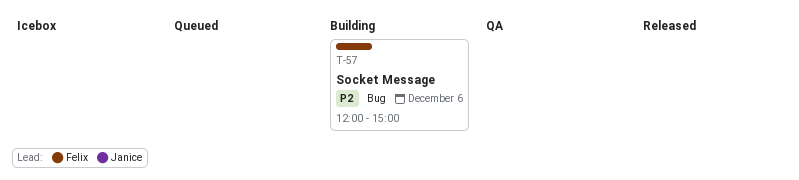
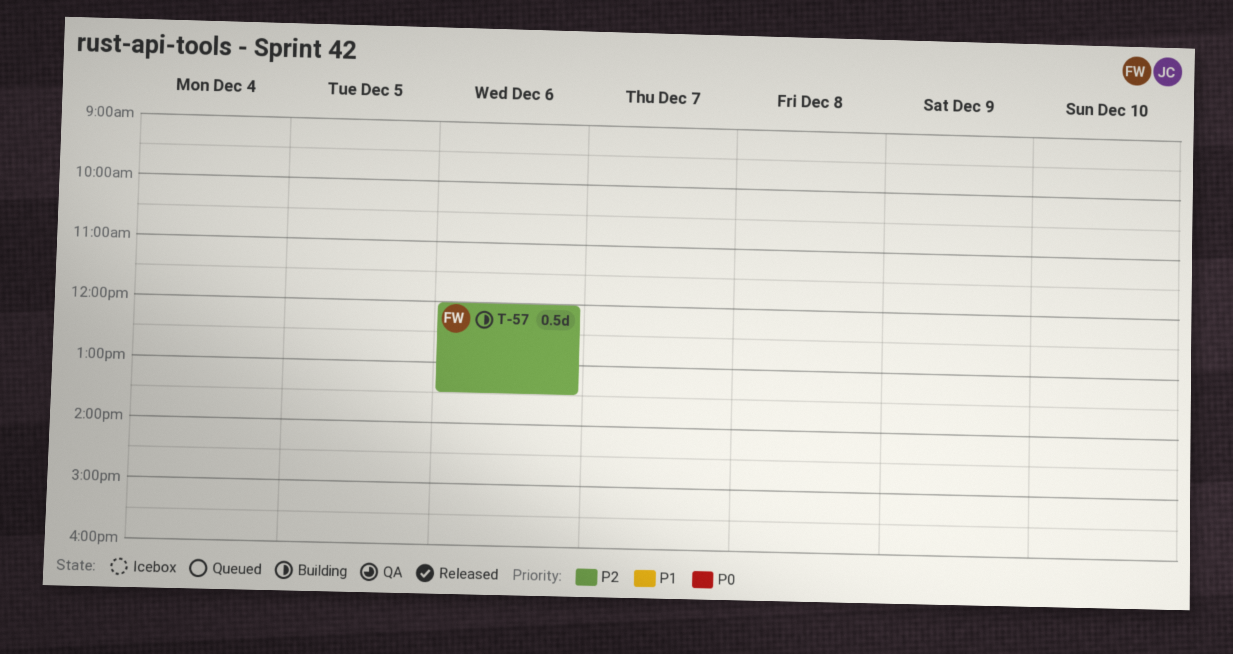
T-57, ends: 15:00 -> 13:30

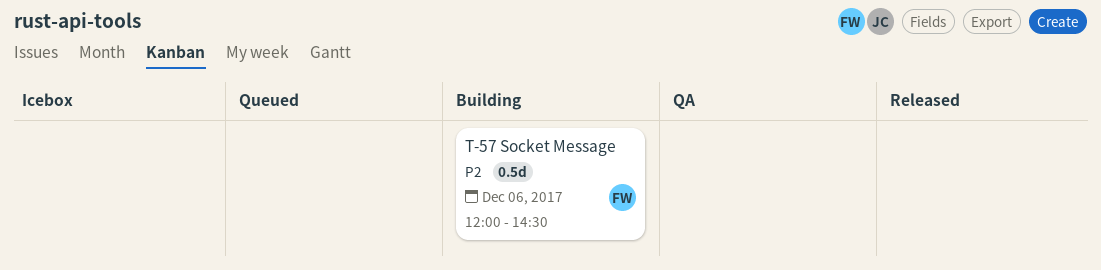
T-57, ends: 13:30 -> 14:30

